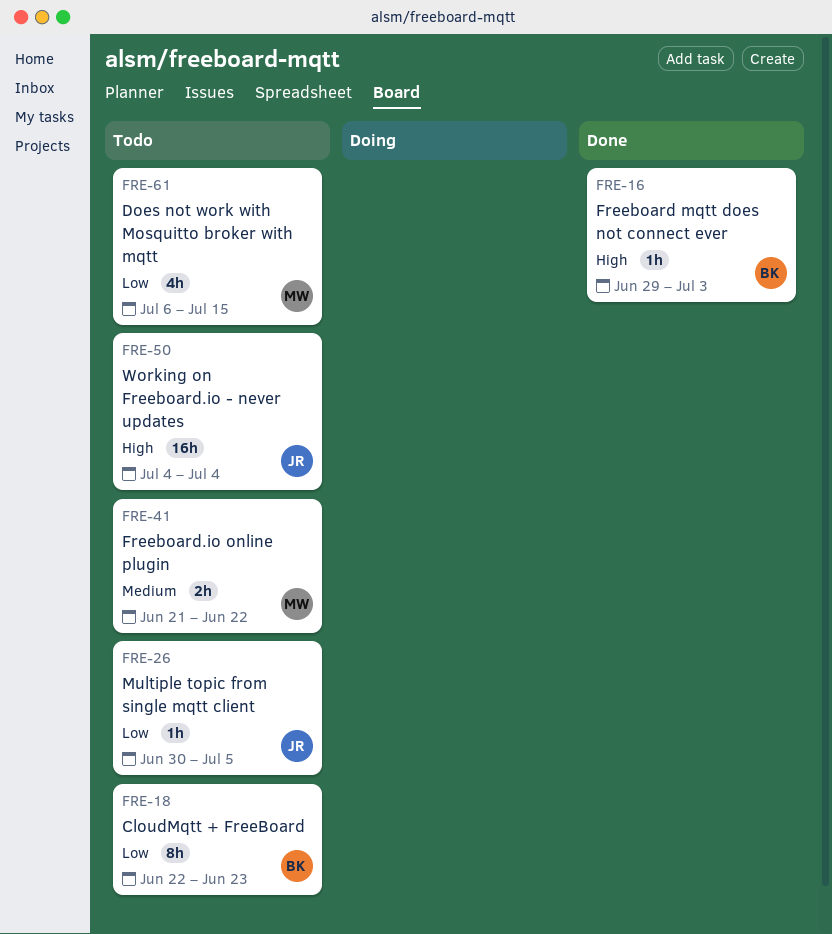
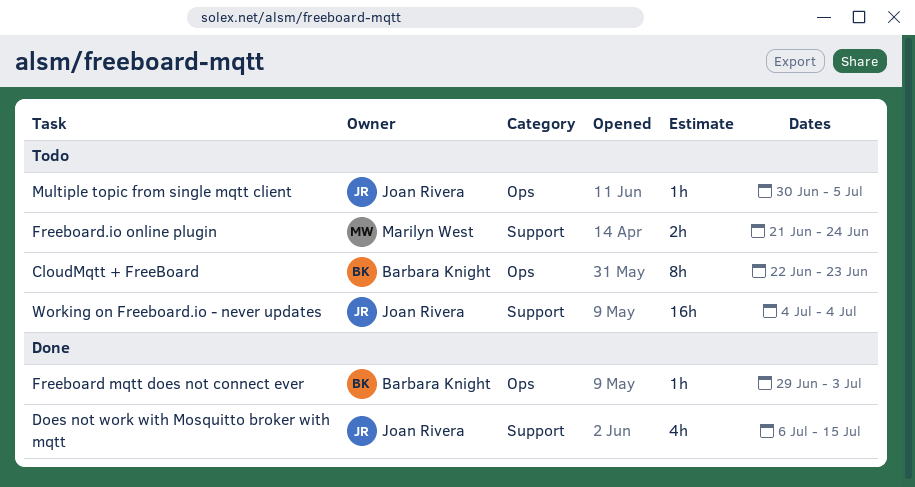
Does not work with Mosquitto broker with mqtt, status: Todo -> Done
Does not work with Mosquitto broker with mqtt, owner: Marilyn West -> Joan Rivera
Freeboard.io online plugin, due: Jun 22 -> Jun 24

